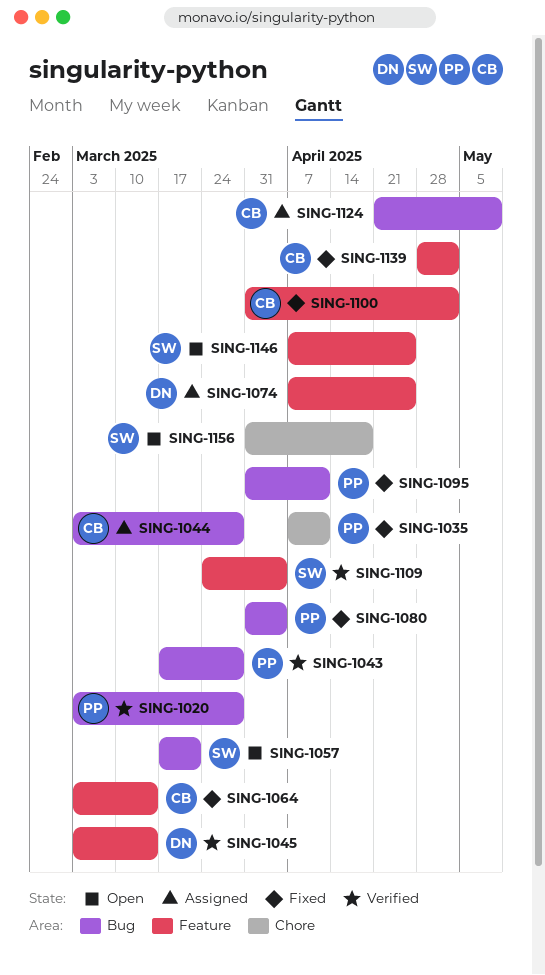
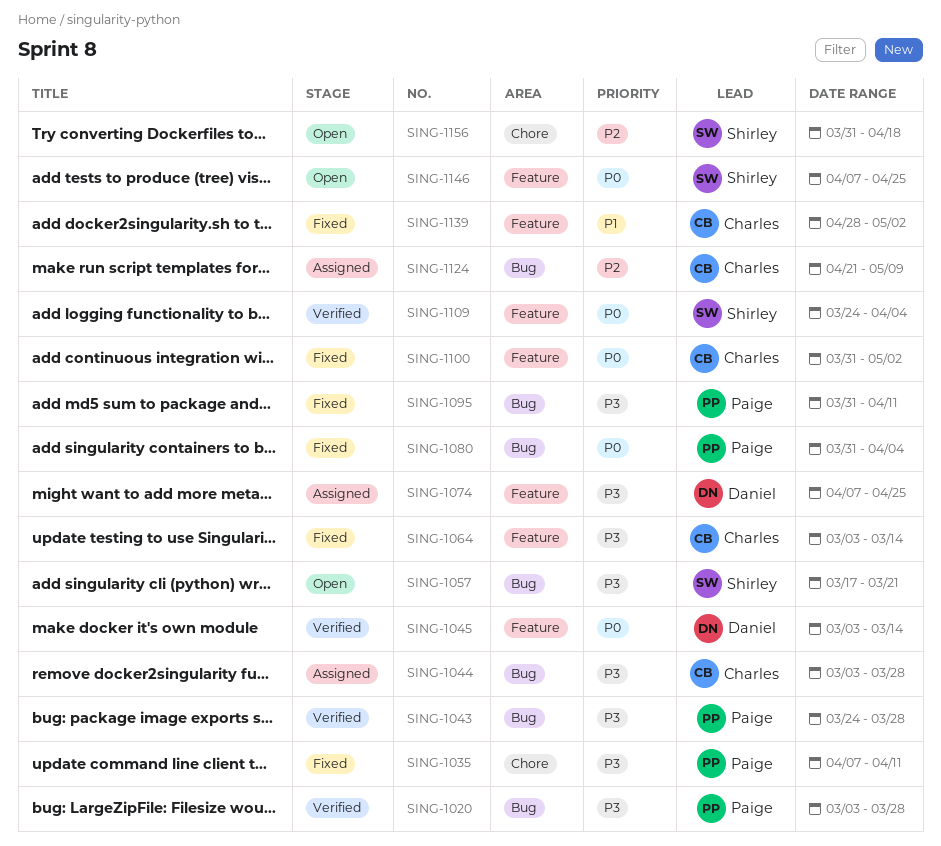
SING-1043, start: Mar 17 -> Mar 24

